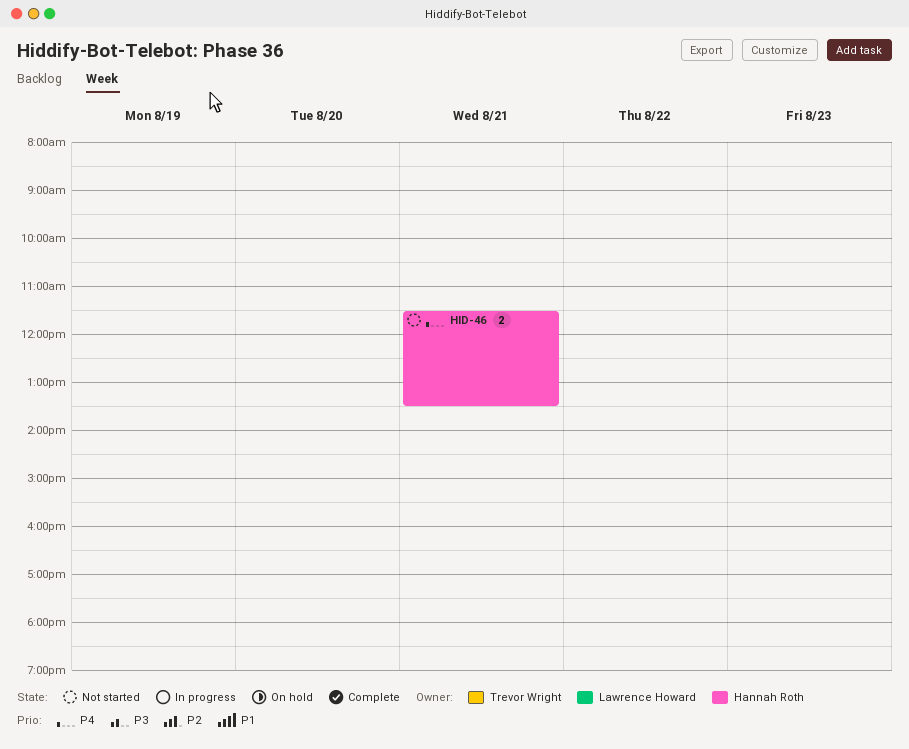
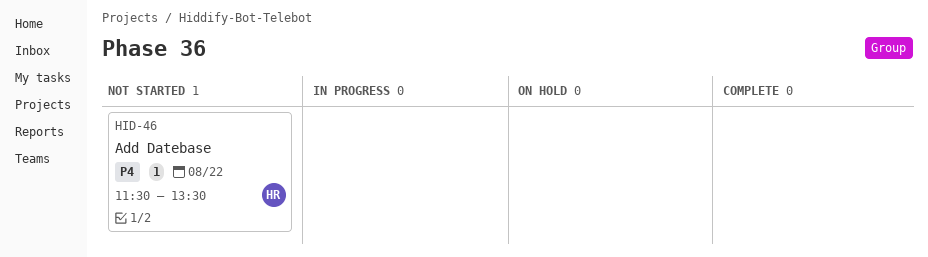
HID-46, estimate: 2 -> 1
HID-46, day: Aug 21 -> Aug 22

